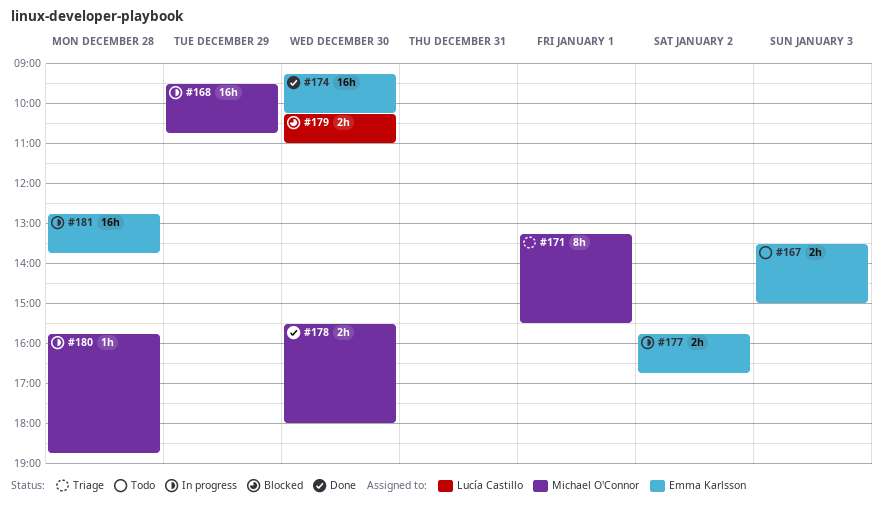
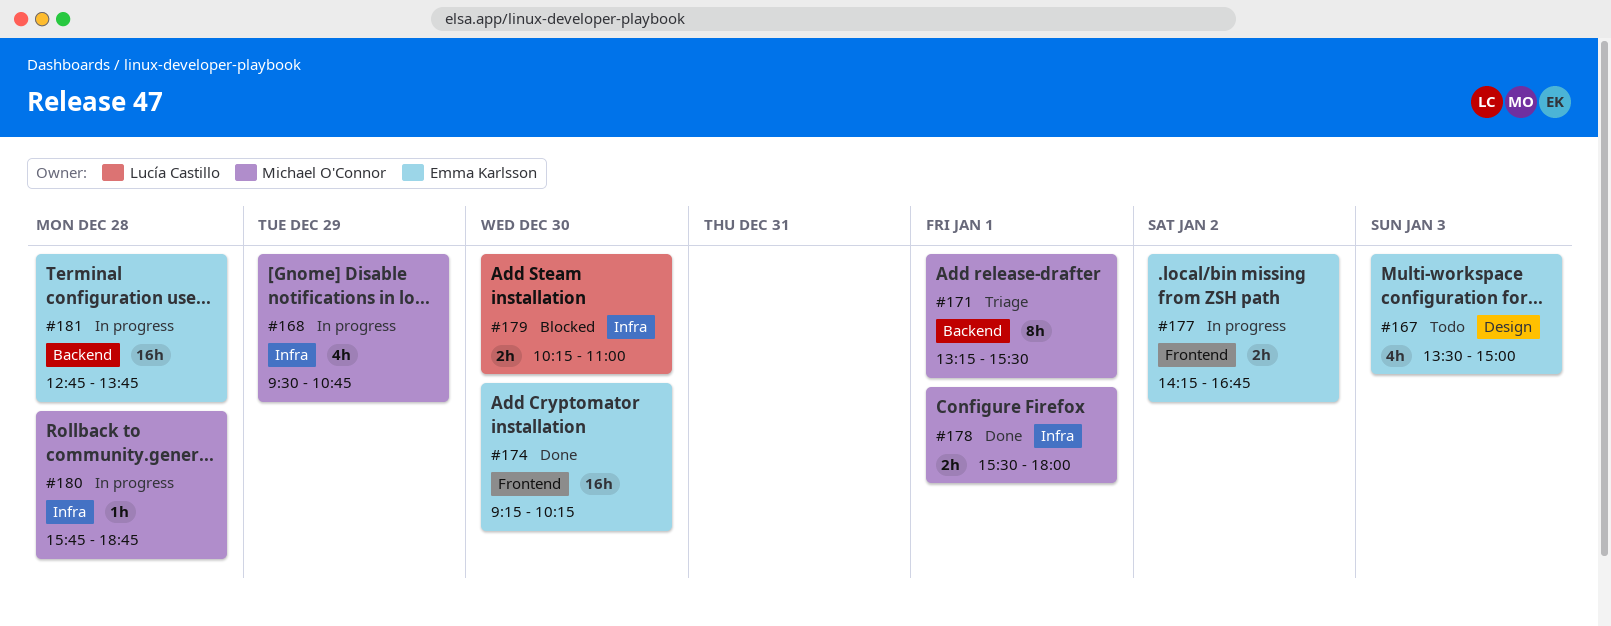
#167, estimate: 2h -> 4h
#168, estimate: 16h -> 4h
#177, begins: 15:45 -> 14:15
#178, day: Dec 30 -> Jan 1

